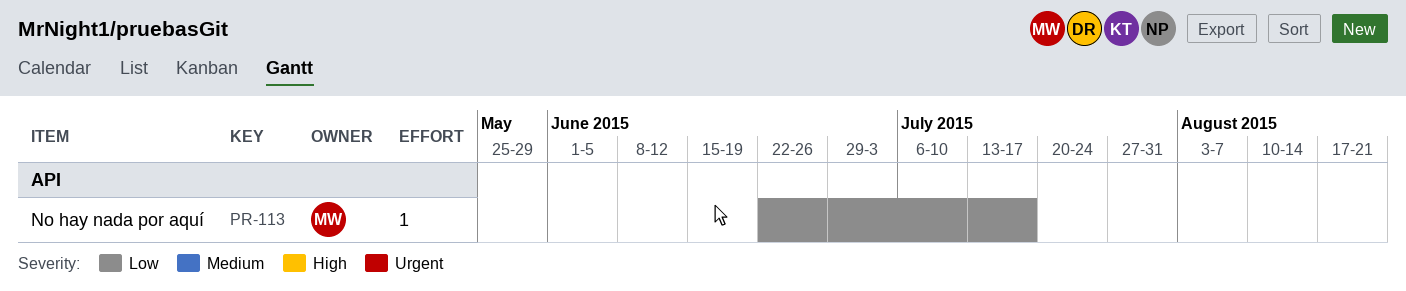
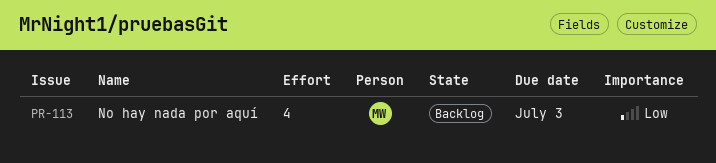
PR-113, estimate: 1 -> 4
PR-113, due: Jul 17 -> Jul 3

